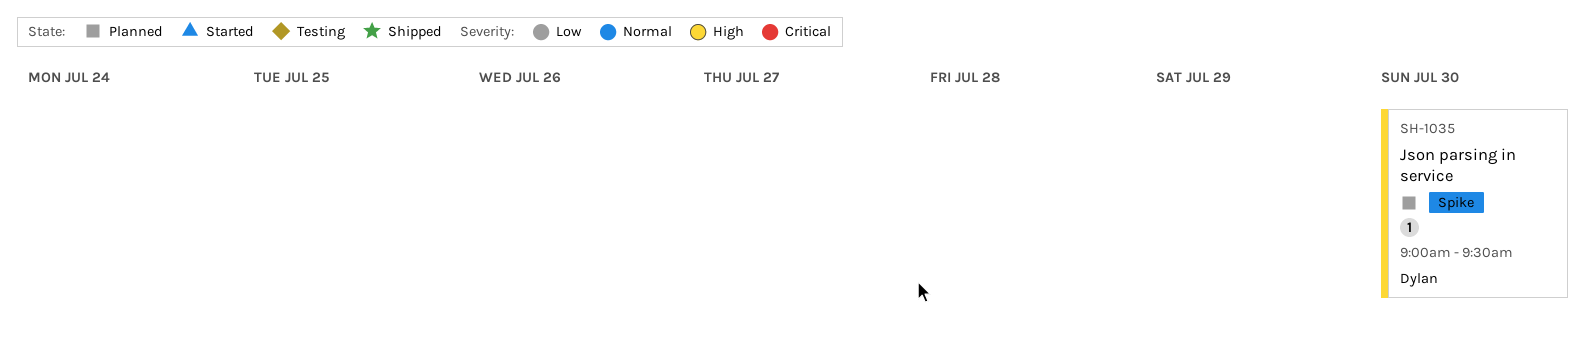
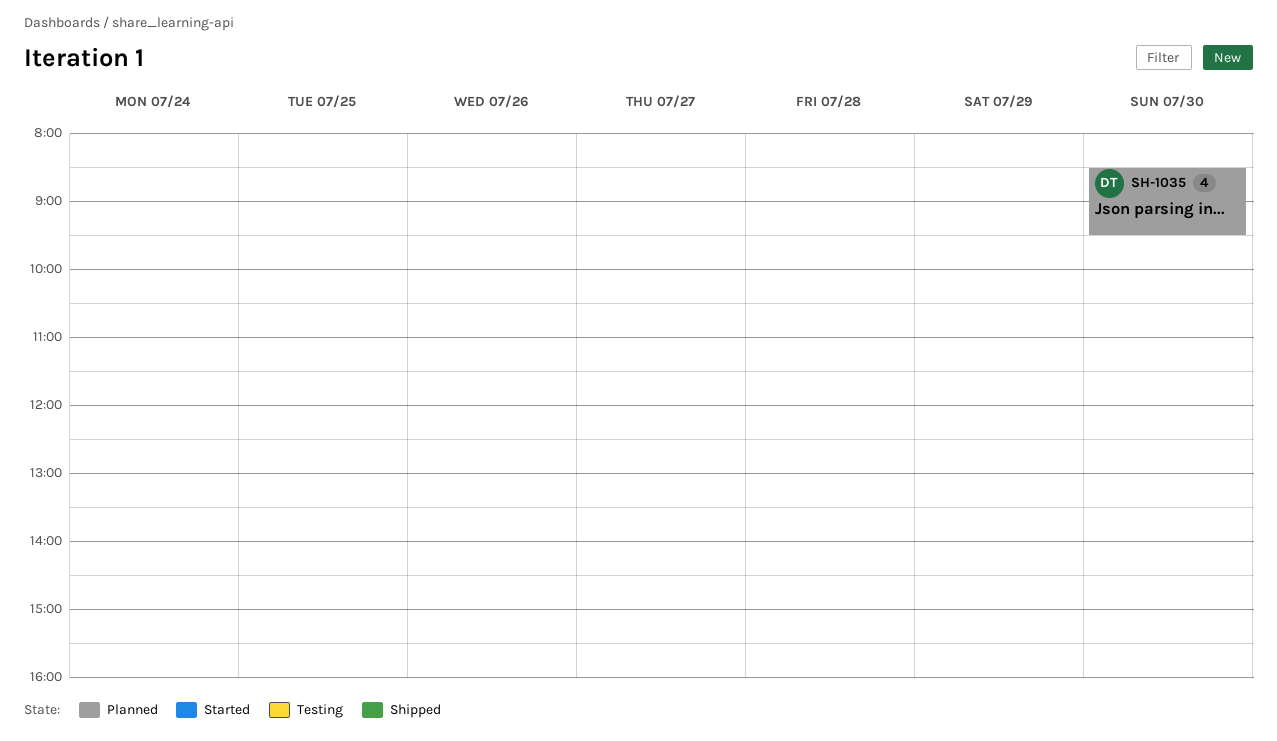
SH-1035, estimate: 1 -> 4
SH-1035, begins: 09:00 -> 08:30

